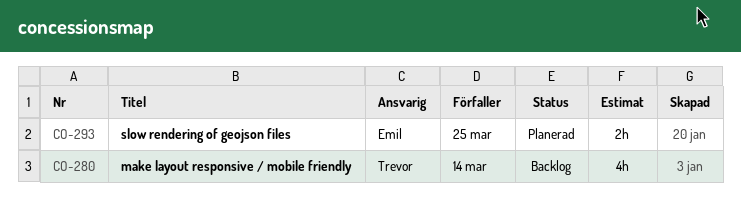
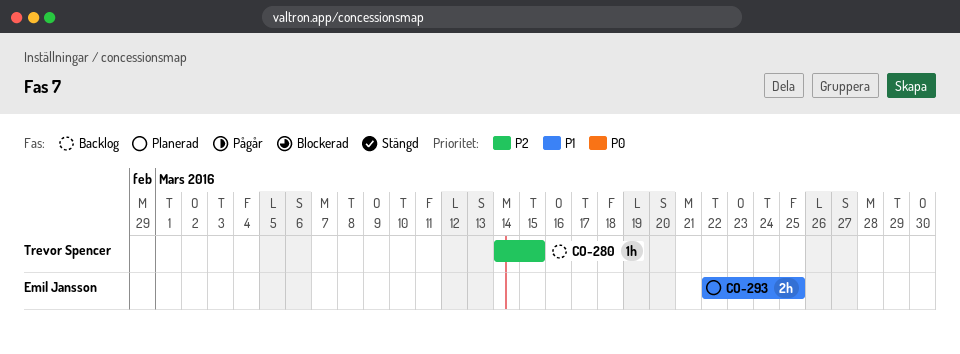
CO-280, estimate: 4h -> 1h
CO-280, due: Mar 14 -> Mar 15

